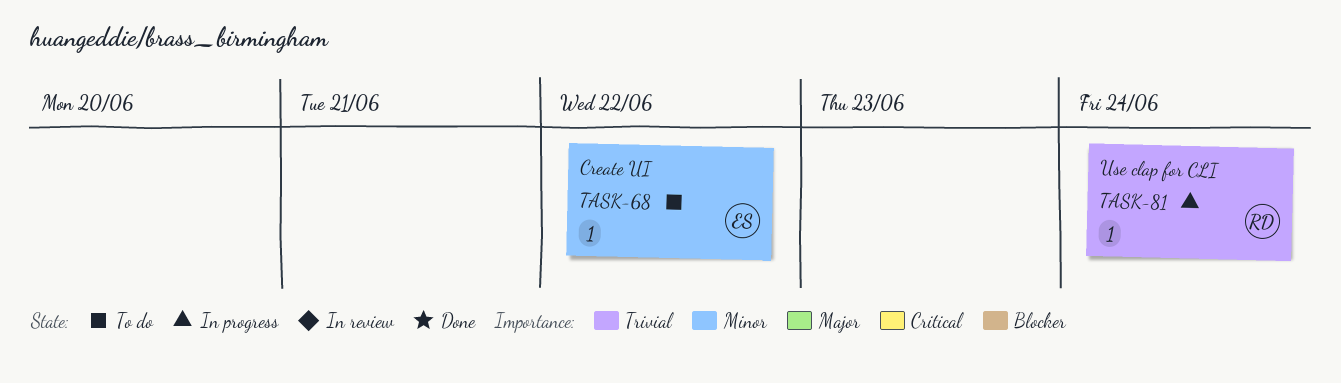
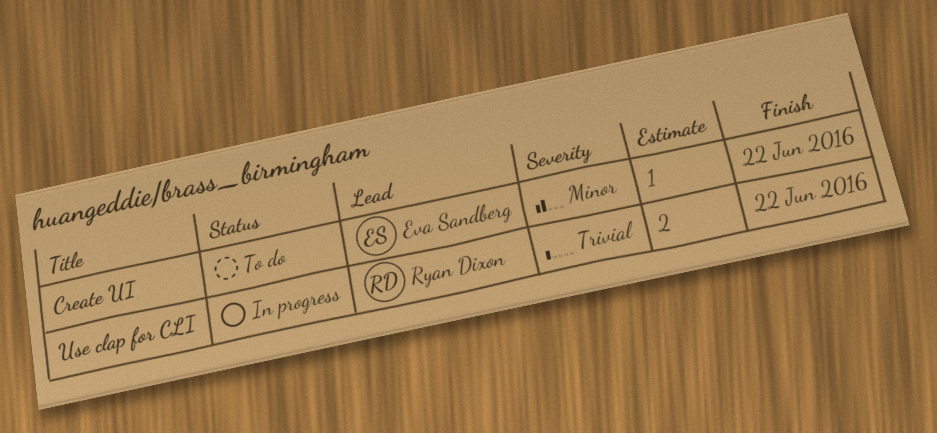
Use clap for CLI, estimate: 1 -> 2
Use clap for CLI, due: Jun 24 -> Jun 22

